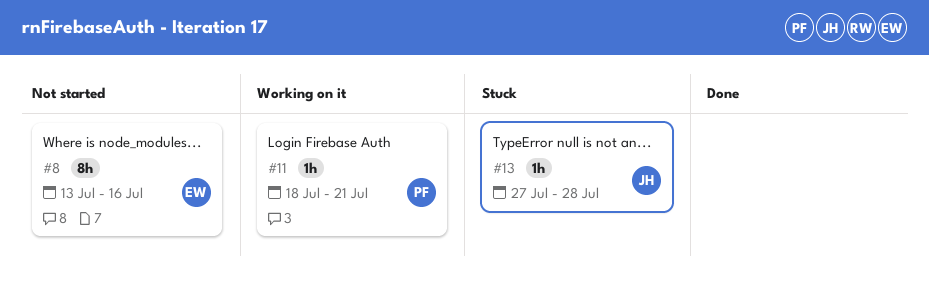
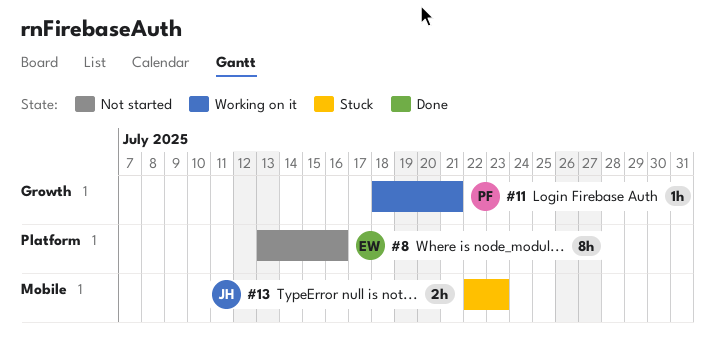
#13, estimate: 1h -> 2h
#13, start: Jul 27 -> Jul 22
#13, due: Jul 28 -> Jul 23

